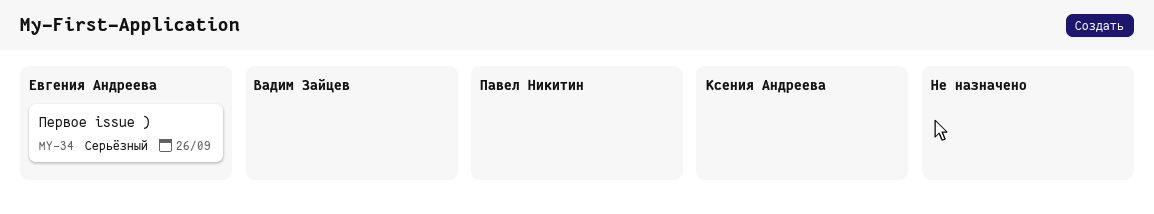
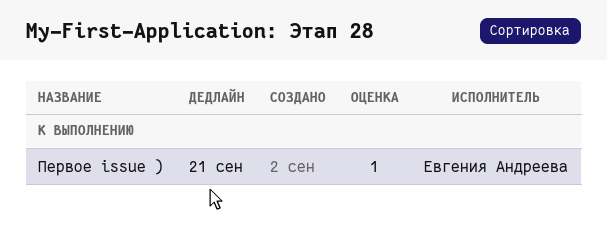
Первое issue ), due: Sep 26 -> Sep 21

